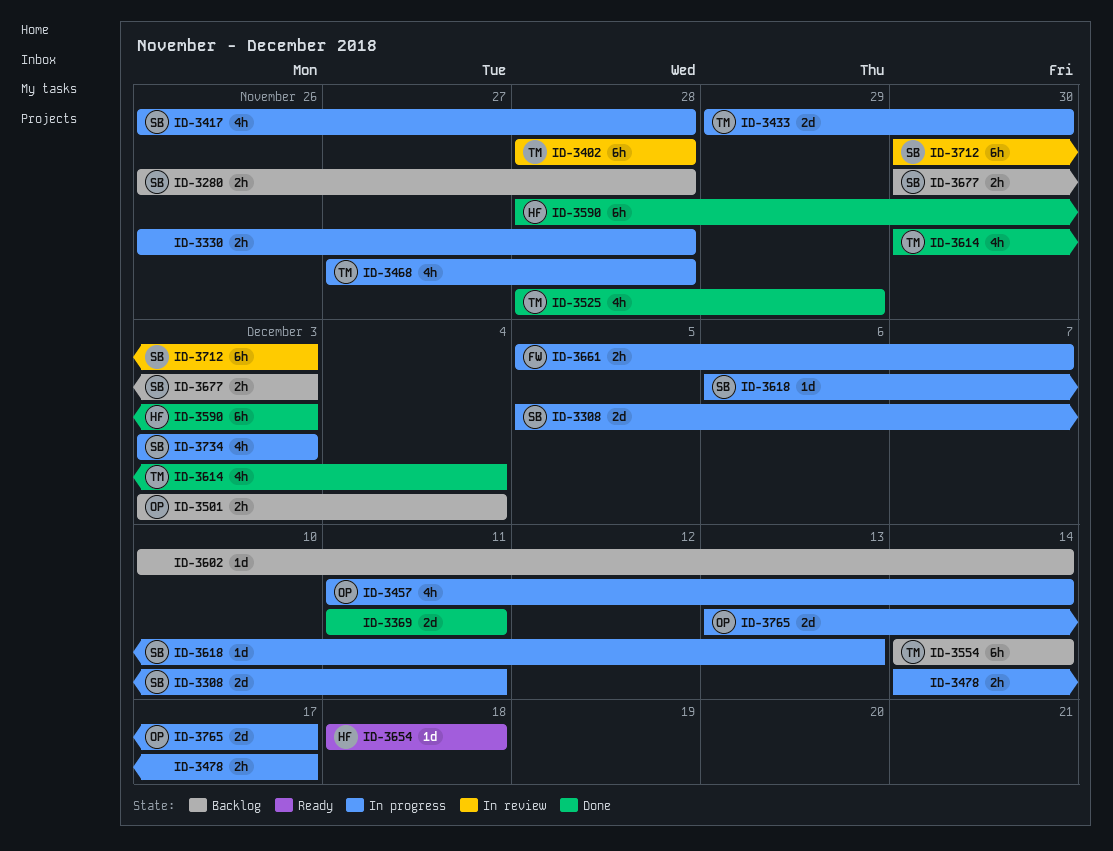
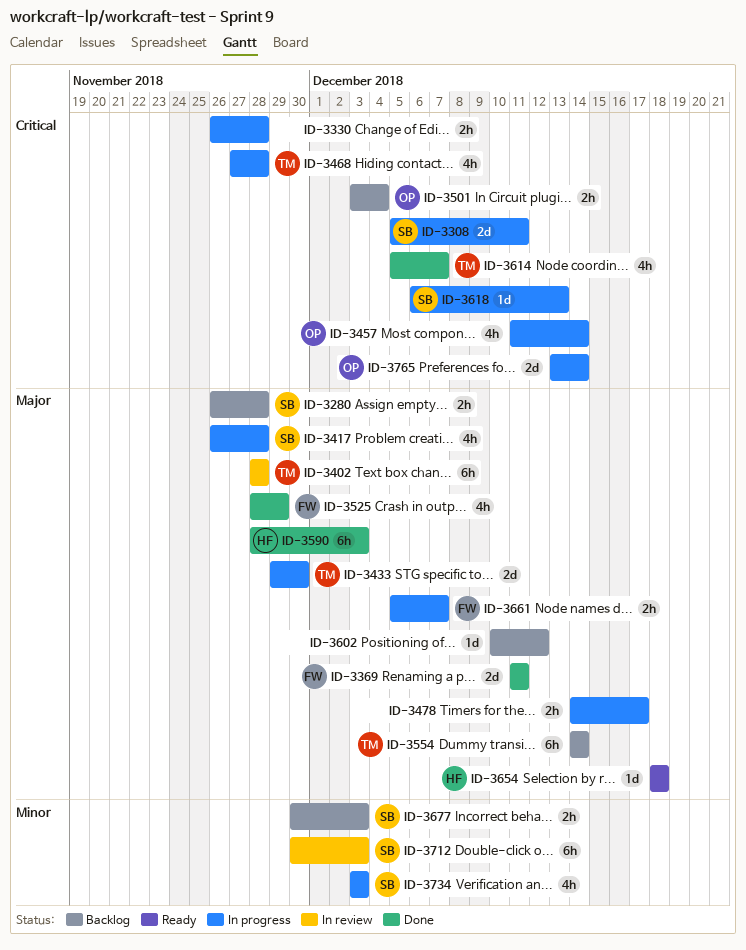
ID-3369, owner: none -> FW
ID-3525, owner: TM -> FW
ID-3602, due: Dec 14 -> Dec 12
ID-3614, start: Nov 30 -> Dec 5
ID-3614, due: Dec 4 -> Dec 7
ID-3765, due: Dec 17 -> Dec 14

